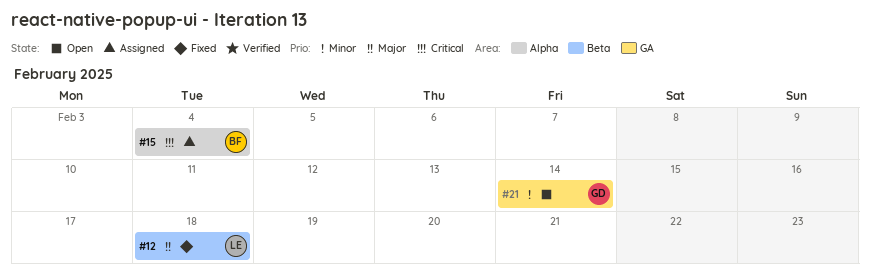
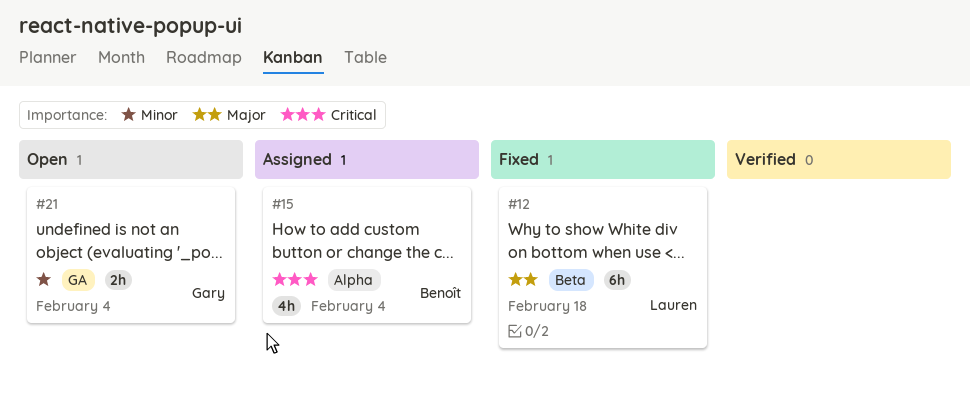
#21, due: Feb 14 -> Feb 4

